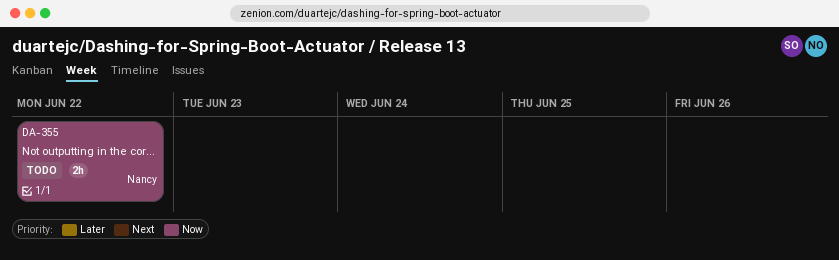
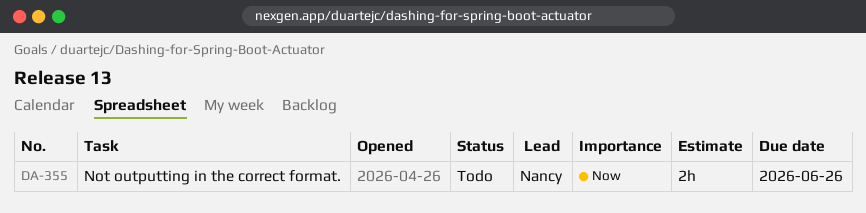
DA-355, due: Jun 22 -> Jun 26

